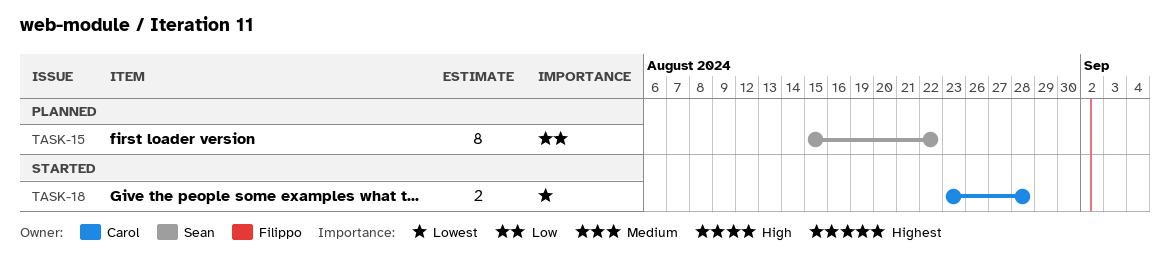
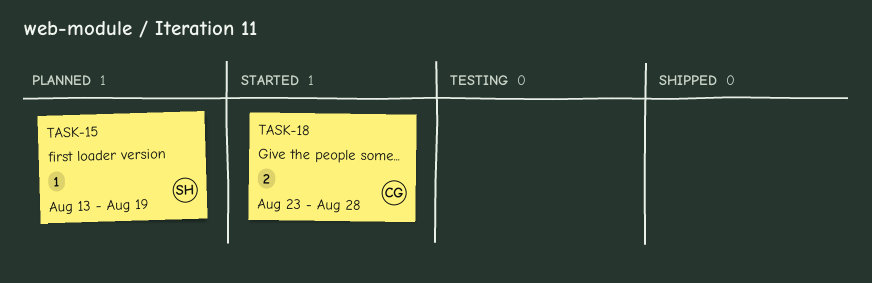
TASK-15, estimate: 8 -> 1
TASK-15, start: Aug 15 -> Aug 13
TASK-15, due: Aug 22 -> Aug 19

